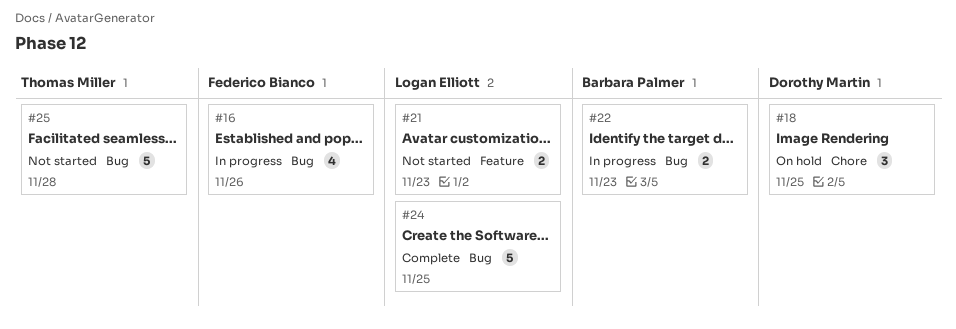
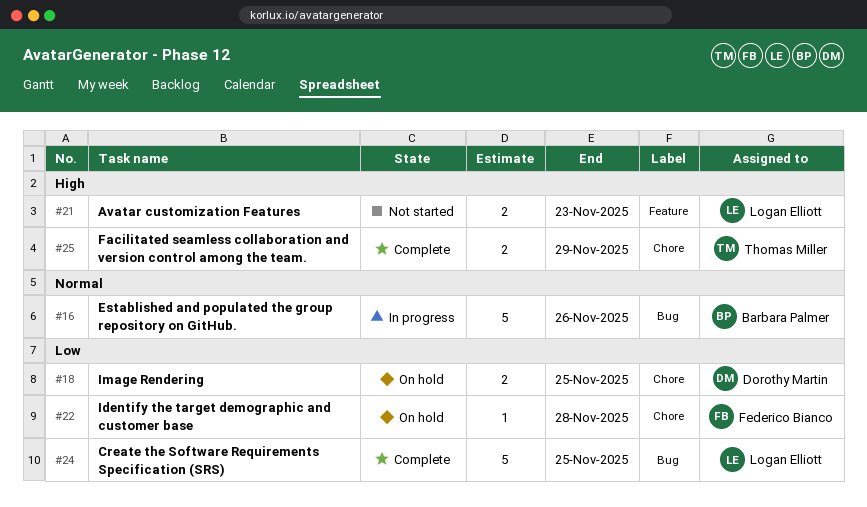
#16, owner: Federico Bianco -> Barbara Palmer
#16, estimate: 4 -> 5
#18, estimate: 3 -> 2
#22, status: In progress -> On hold
#22, owner: Barbara Palmer -> Federico Bianco
#22, label: Bug -> Chore
#22, estimate: 2 -> 1
#22, due: Nov 23 -> Nov 28
#25, status: Not started -> Complete
#25, label: Bug -> Chore
#25, estimate: 5 -> 2
#25, due: Nov 28 -> Nov 29

